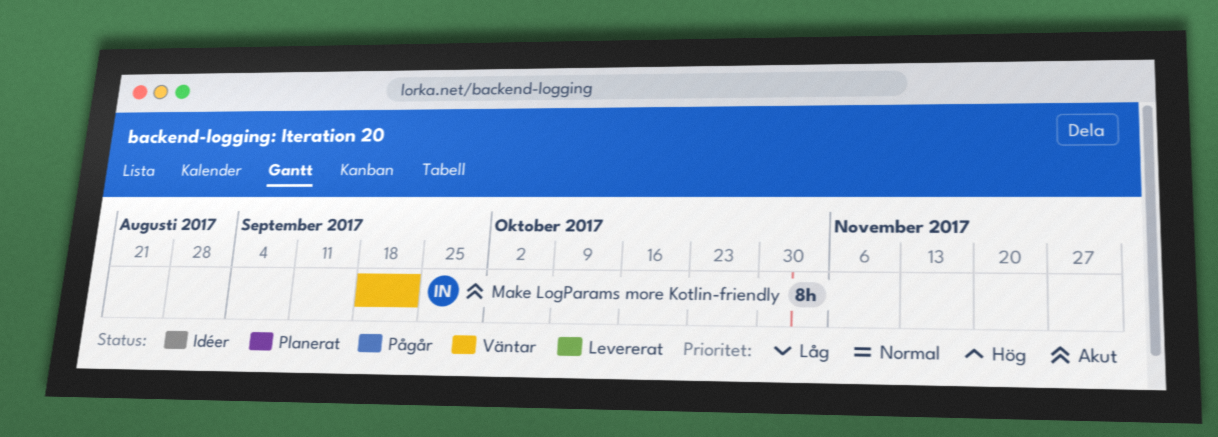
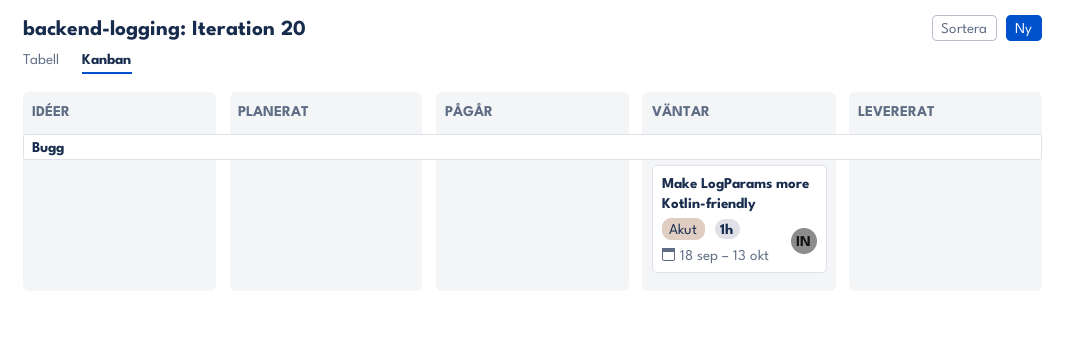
Make LogParams more Kotlin-friendly, estimate: 8h -> 1h
Make LogParams more Kotlin-friendly, due: Sep 22 -> Oct 13

